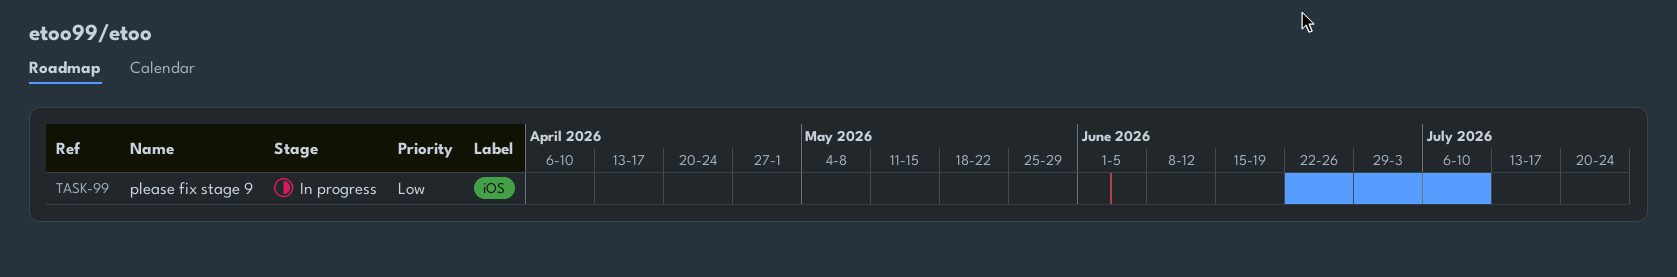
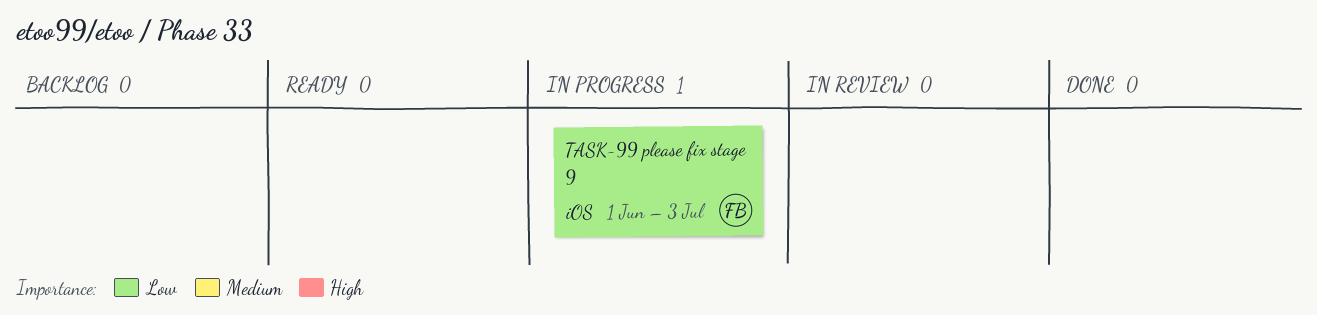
TASK-99, start: Jun 22 -> Jun 1
TASK-99, due: Jul 10 -> Jul 3

